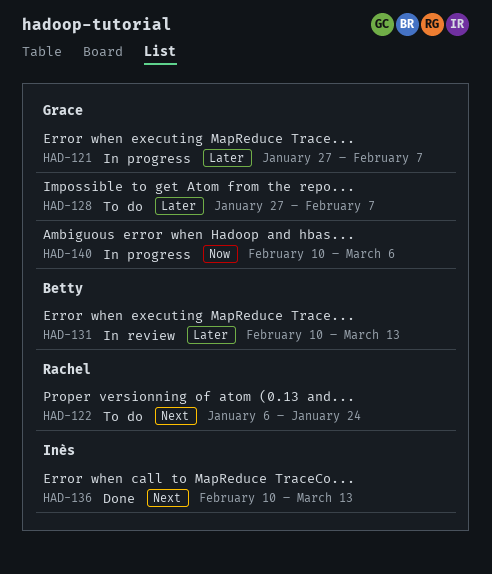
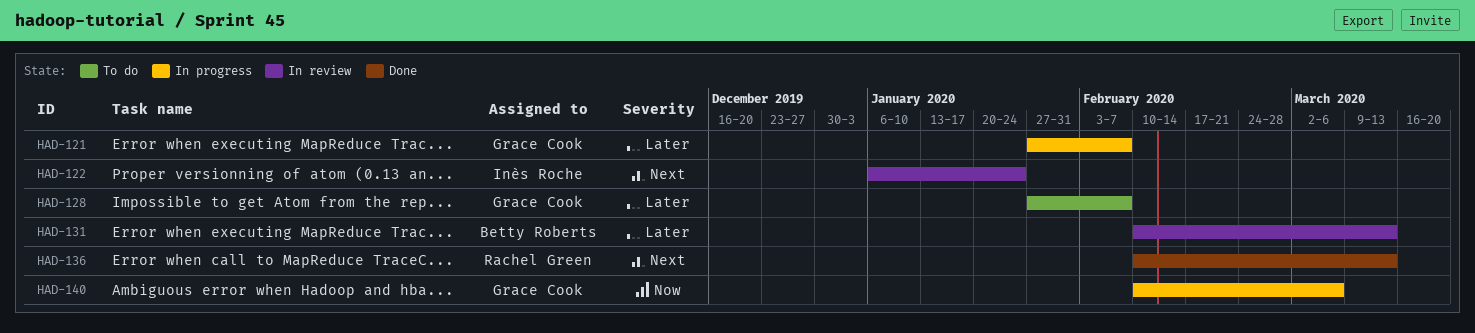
HAD-122, status: To do -> In review
HAD-122, owner: Rachel Green -> Inès Roche
HAD-136, owner: Inès Roche -> Rachel Green

